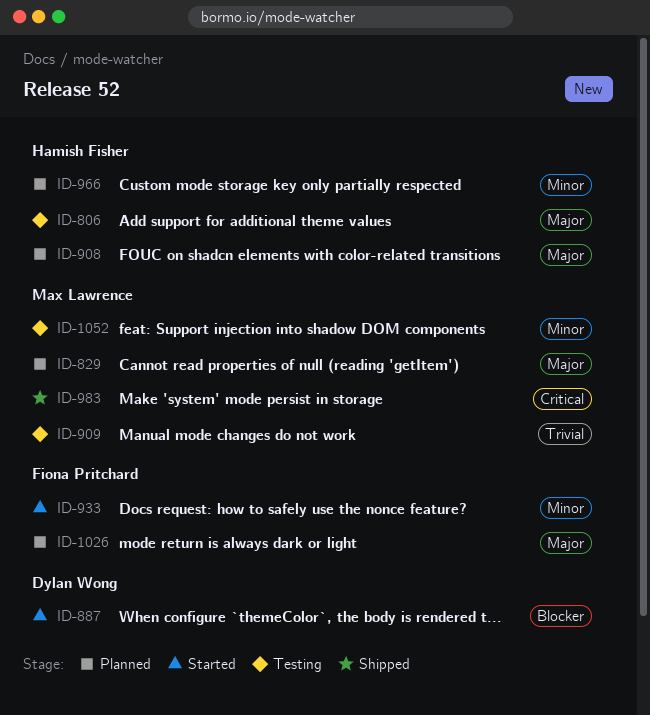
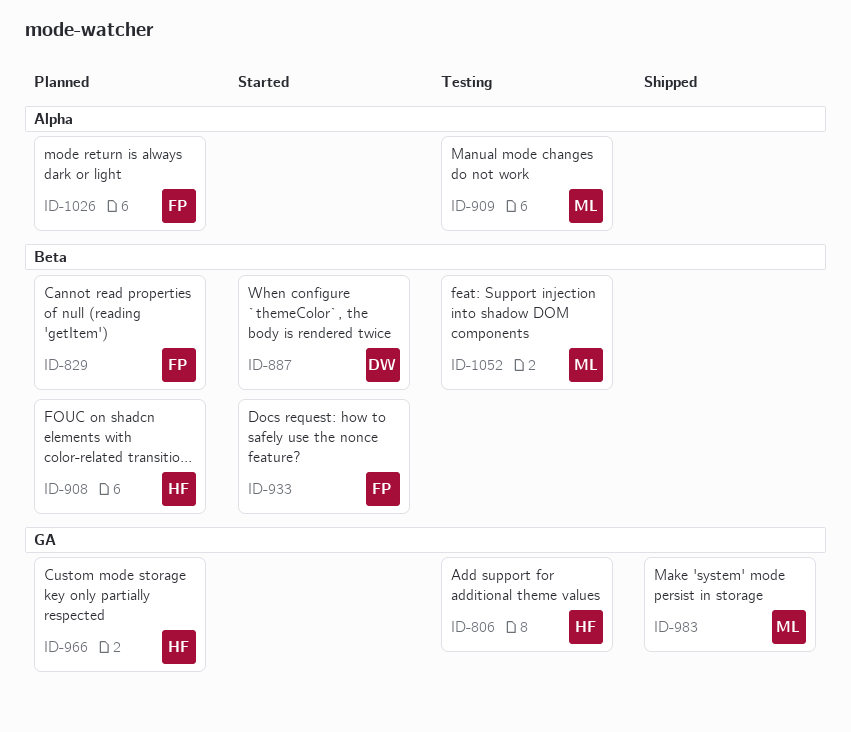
ID-829, owner: Max Lawrence -> Fiona Pritchard

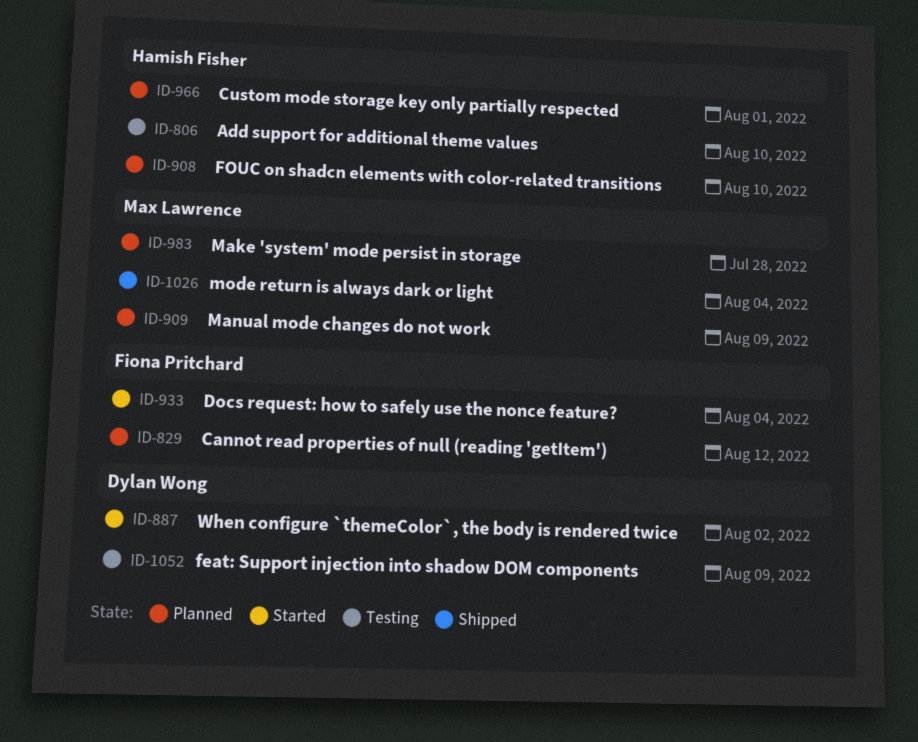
ID-909, status: Testing -> Planned
ID-983, status: Shipped -> Planned
ID-1026, status: Planned -> Shipped
ID-1026, owner: Fiona Pritchard -> Max Lawrence
ID-1052, owner: Max Lawrence -> Dylan Wong

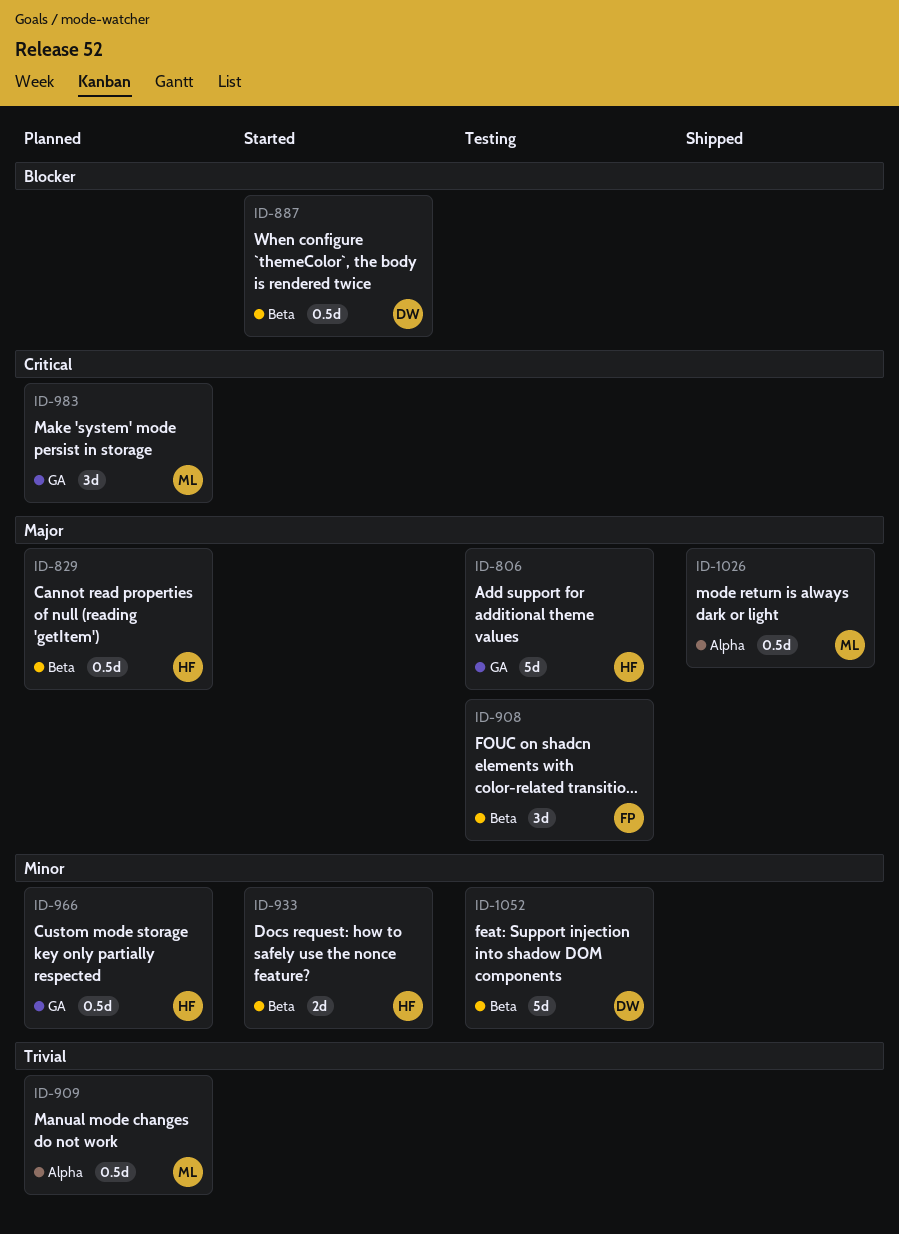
ID-829, owner: Fiona Pritchard -> Hamish Fisher
ID-908, status: Planned -> Testing
ID-908, owner: Hamish Fisher -> Fiona Pritchard
ID-933, owner: Fiona Pritchard -> Hamish Fisher

